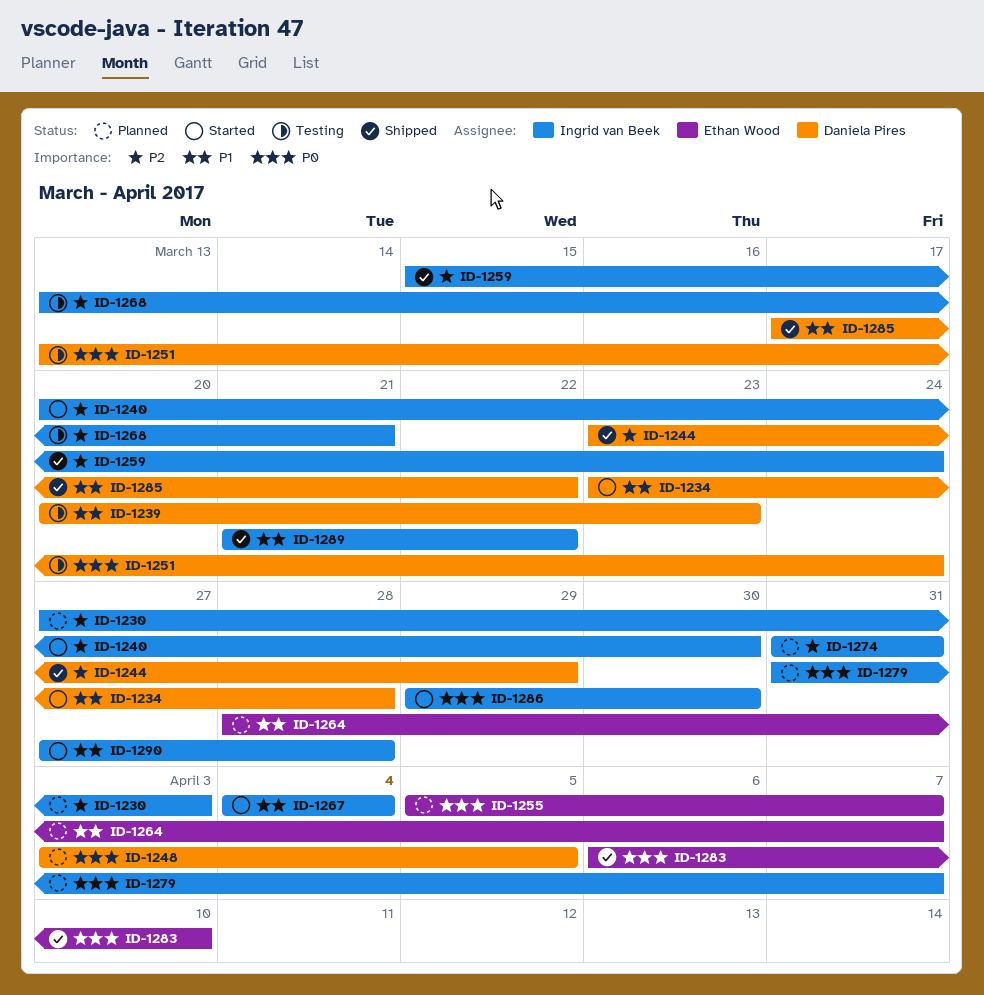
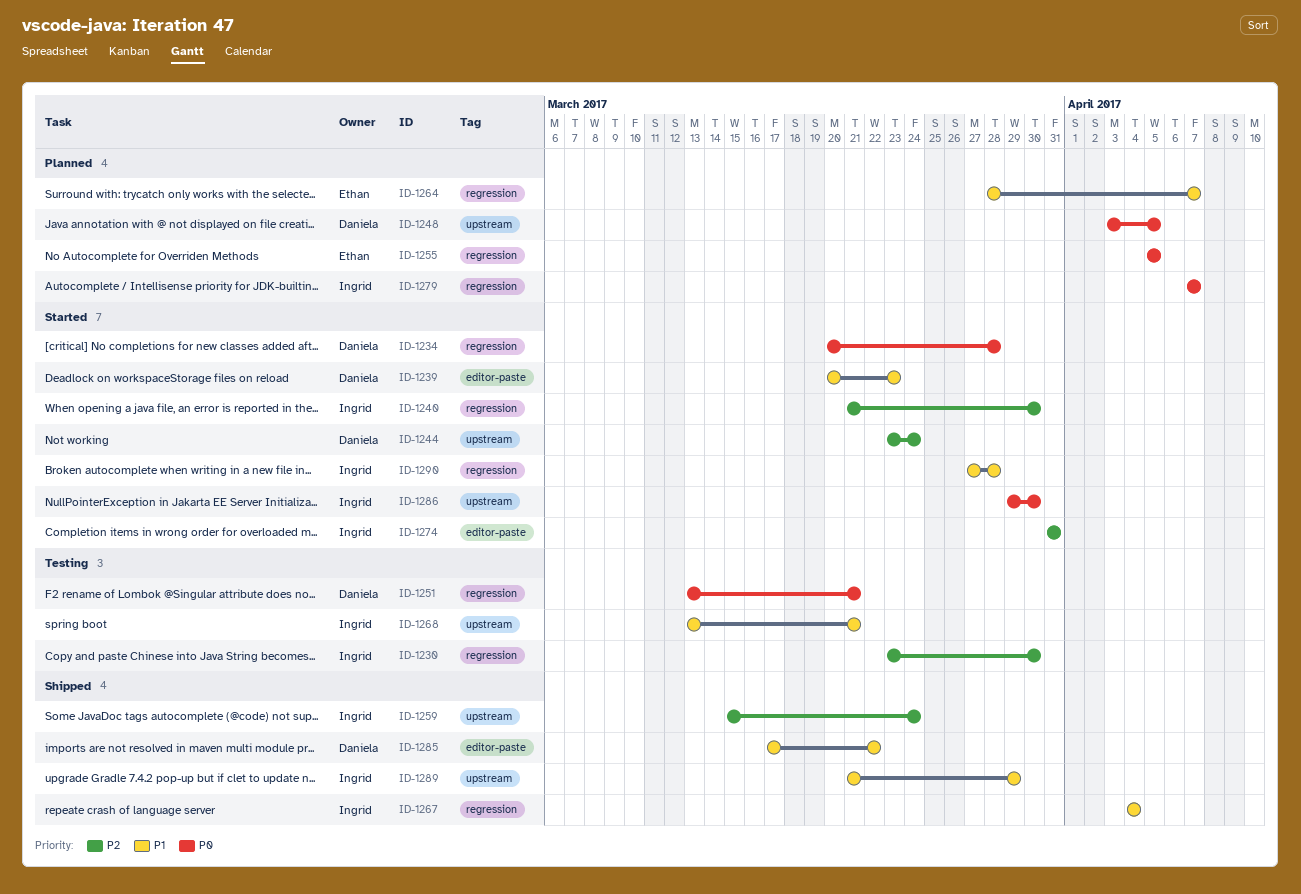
ID-1230, status: Planned -> Testing
ID-1230, start: Mar 27 -> Mar 23
ID-1230, due: Apr 3 -> Mar 30
ID-1234, priority: P1 -> P0
ID-1234, start: Mar 23 -> Mar 20
ID-1239, status: Testing -> Started
ID-1240, start: Mar 20 -> Mar 21
ID-1244, status: Shipped -> Started
ID-1244, due: Mar 29 -> Mar 24
ID-1251, due: Mar 24 -> Mar 21
ID-1255, due: Apr 7 -> Apr 5
ID-1267, status: Started -> Shipped
ID-1268, priority: P2 -> P1
ID-1274, status: Planned -> Started
ID-1279, start: Mar 31 -> Apr 7
ID-1283: present -> none
ID-1289, due: Mar 22 -> Mar 29

